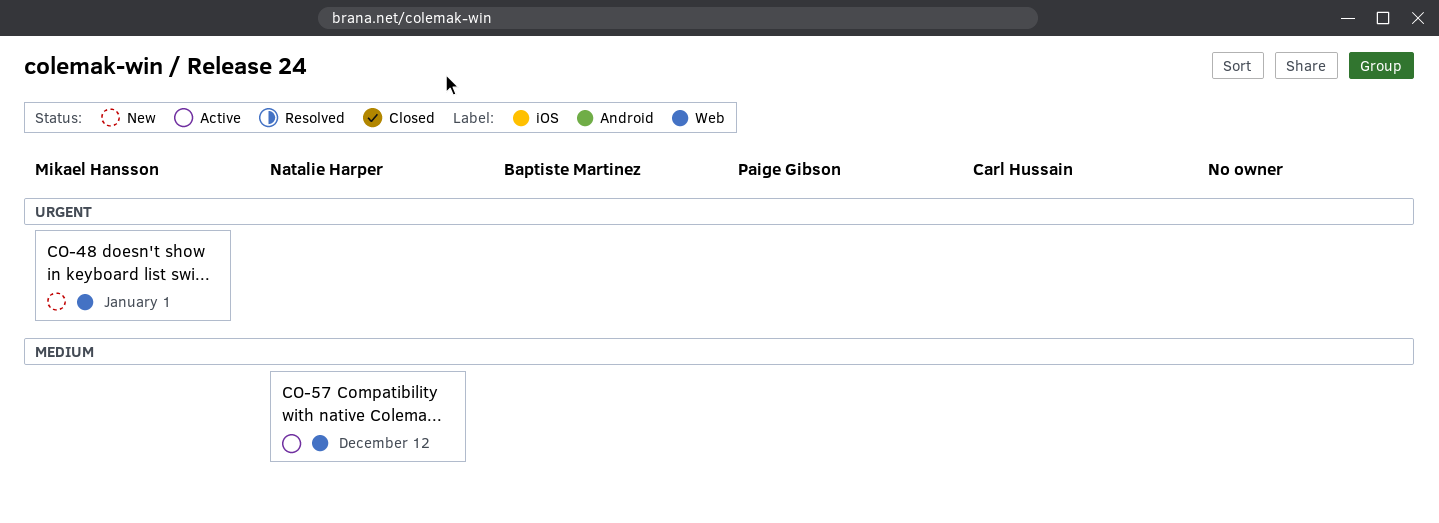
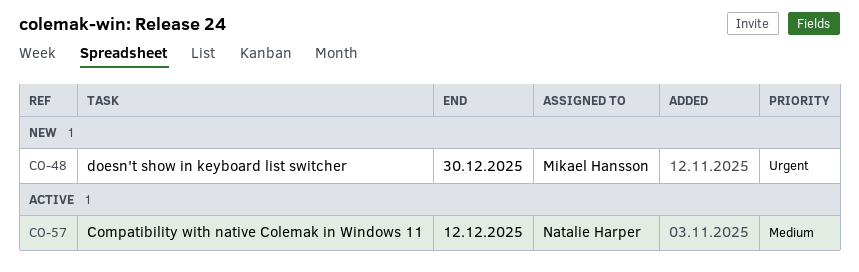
CO-48, due: Jan 1 -> Dec 30

